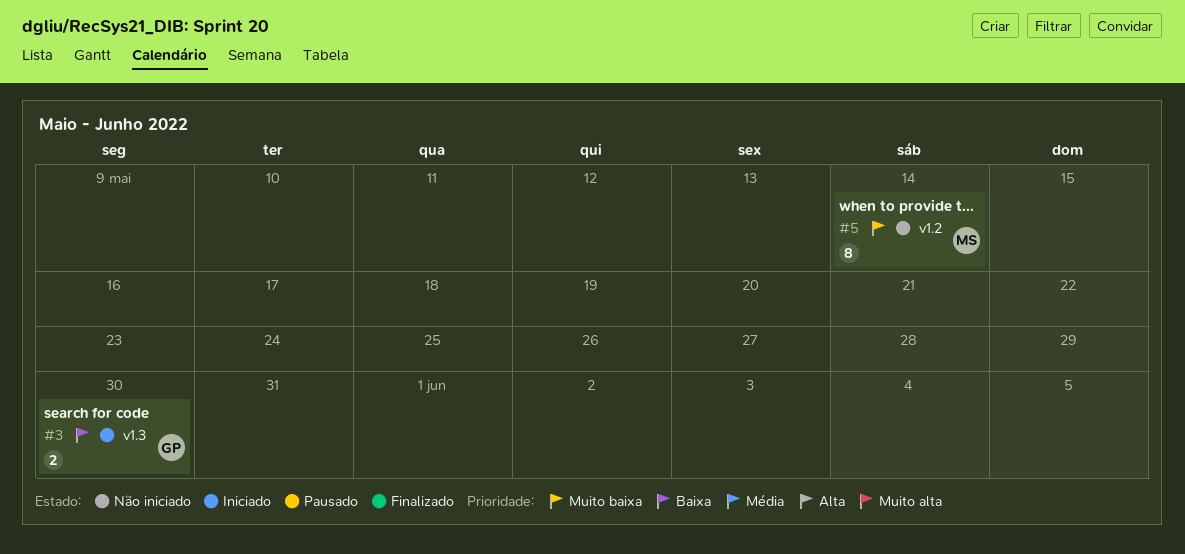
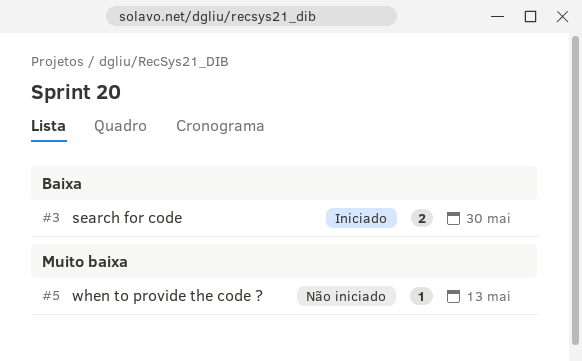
#5, estimate: 8 -> 1
#5, due: May 14 -> May 13

